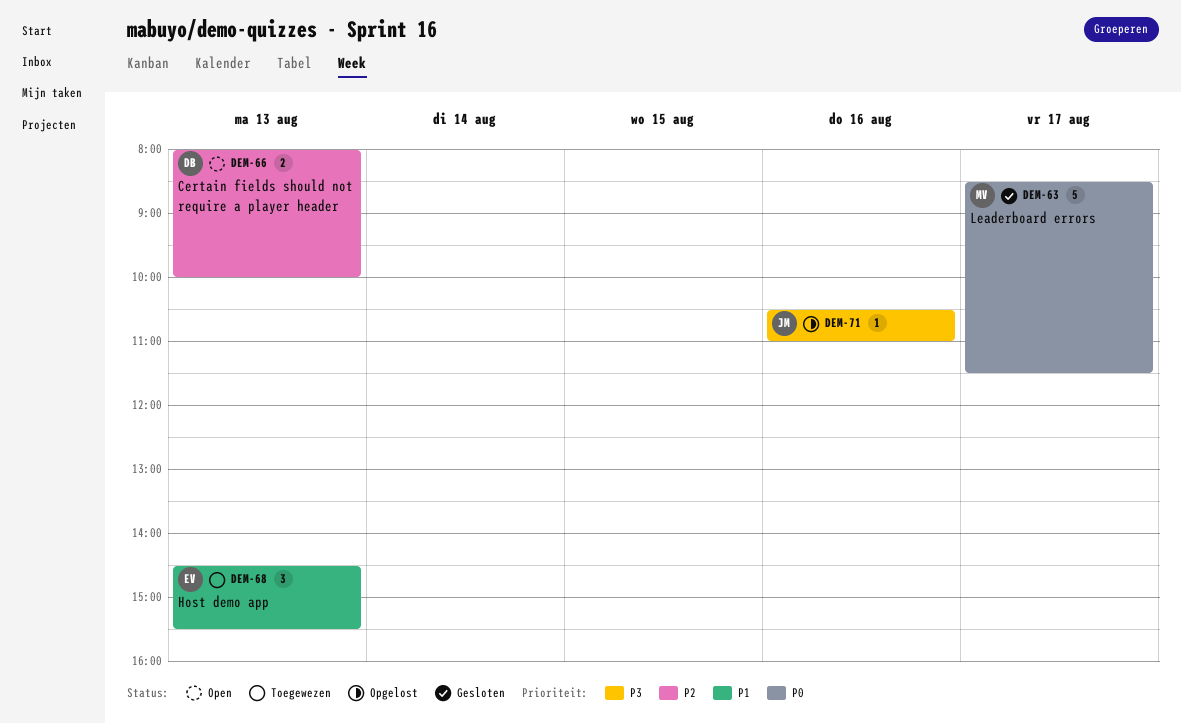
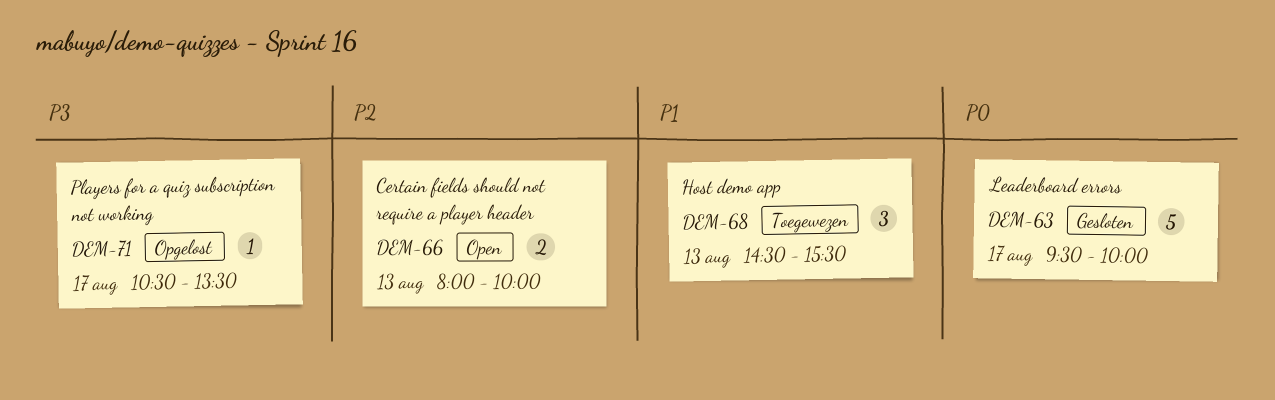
DEM-63, begins: 08:30 -> 09:30
DEM-63, ends: 11:30 -> 10:00
DEM-71, day: Aug 16 -> Aug 17
DEM-71, ends: 11:00 -> 13:30

